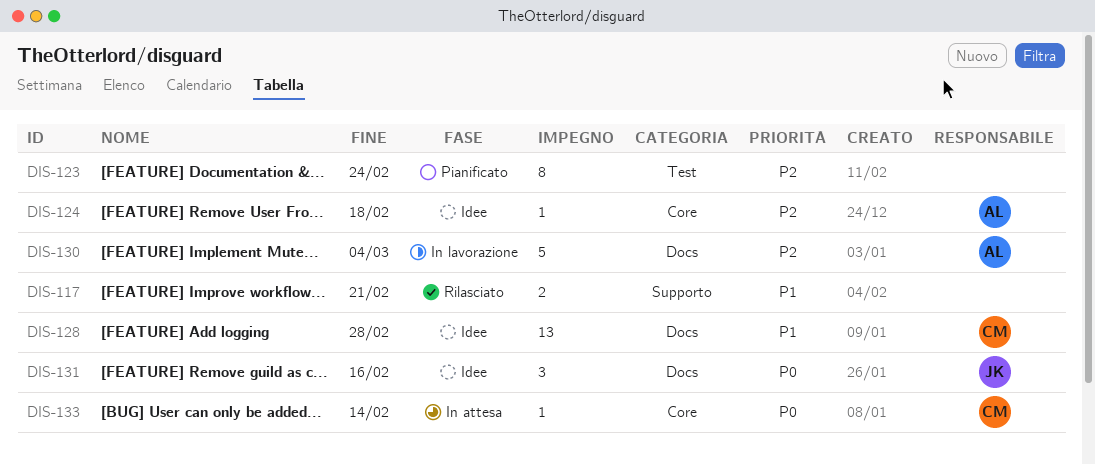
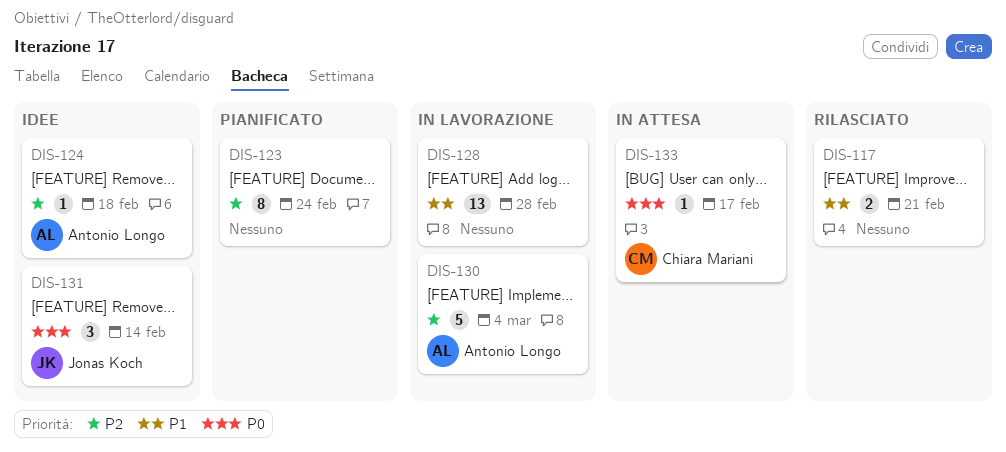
DIS-128, status: Idee -> In lavorazione
DIS-128, owner: Chiara Mariani -> none
DIS-131, due: Feb 16 -> Feb 14
DIS-133, due: Feb 14 -> Feb 17

